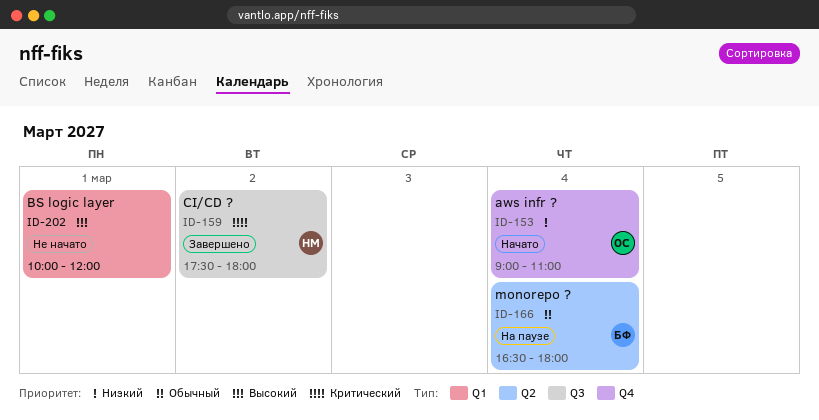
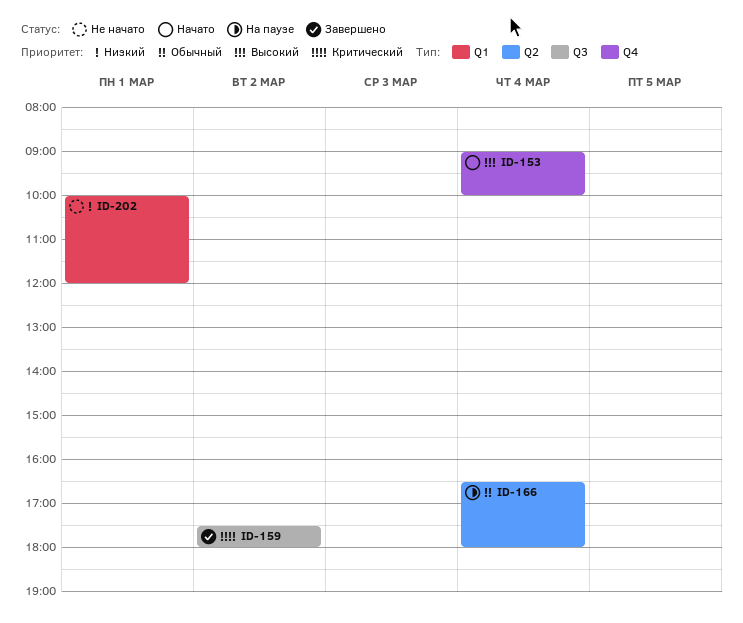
ID-153, priority: Низкий -> Высокий
ID-153, ends: 11:00 -> 10:00
ID-202, priority: Высокий -> Низкий

